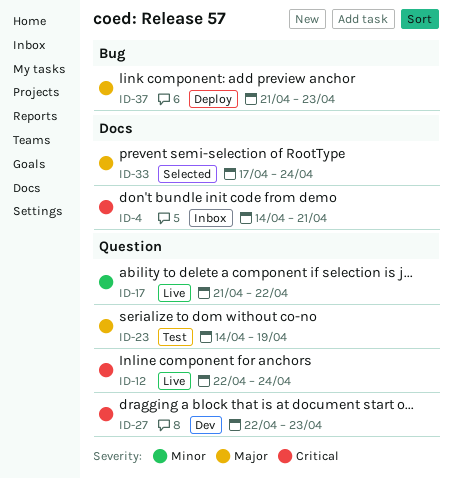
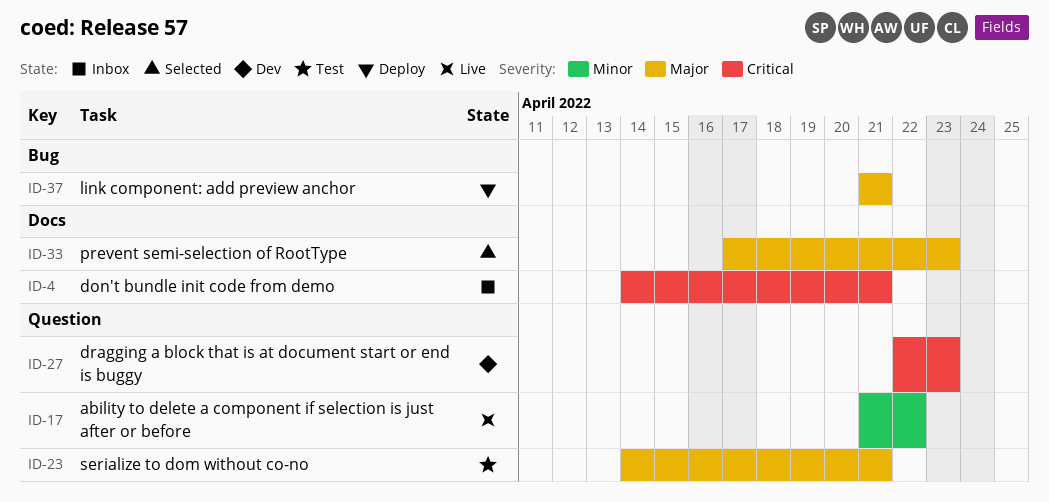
ID-12: present -> none
ID-23, due: Apr 19 -> Apr 21
ID-33, due: Apr 24 -> Apr 23
ID-37, due: Apr 23 -> Apr 21

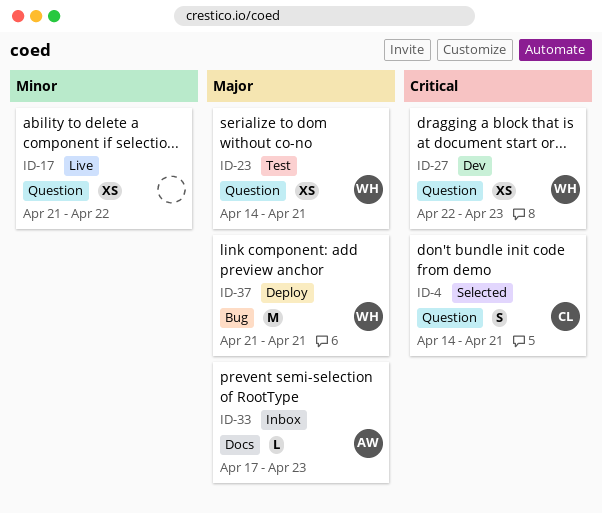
ID-4, status: Inbox -> Selected
ID-4, label: Docs -> Question
ID-33, status: Selected -> Inbox

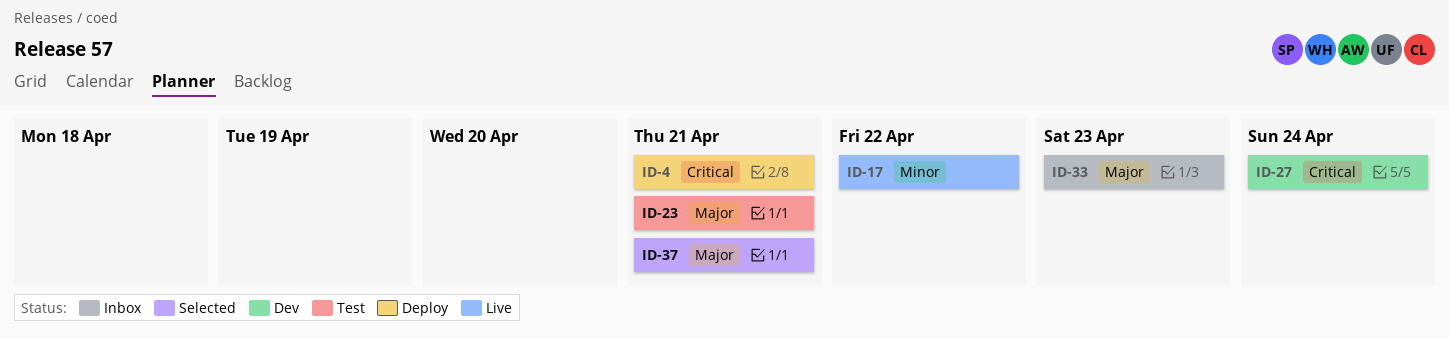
ID-4, status: Selected -> Deploy
ID-27, due: Apr 23 -> Apr 24
ID-37, status: Deploy -> Selected

